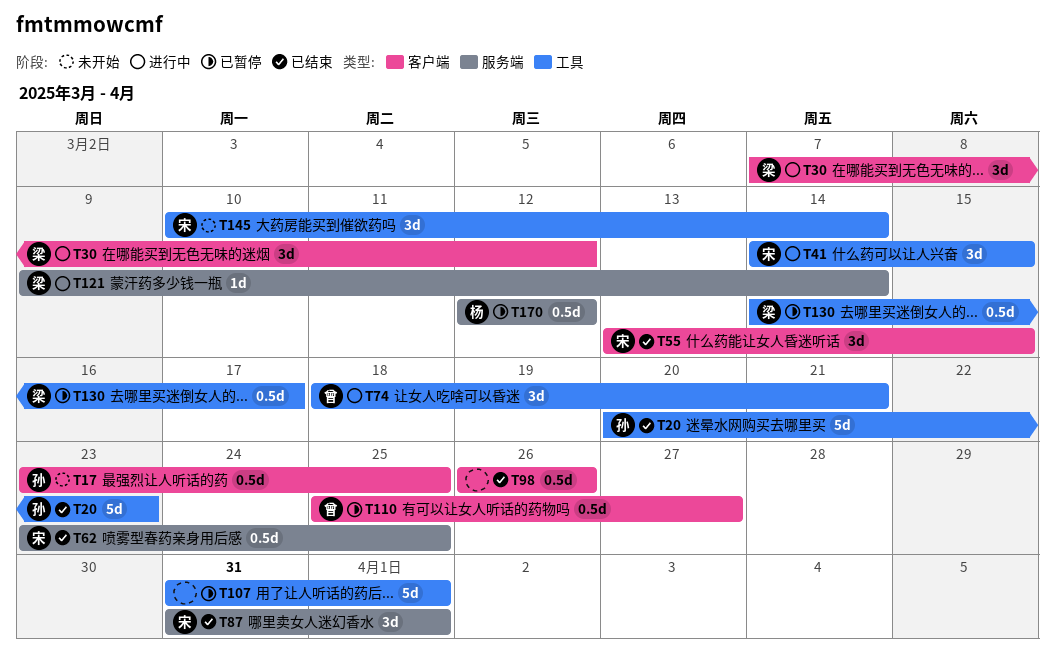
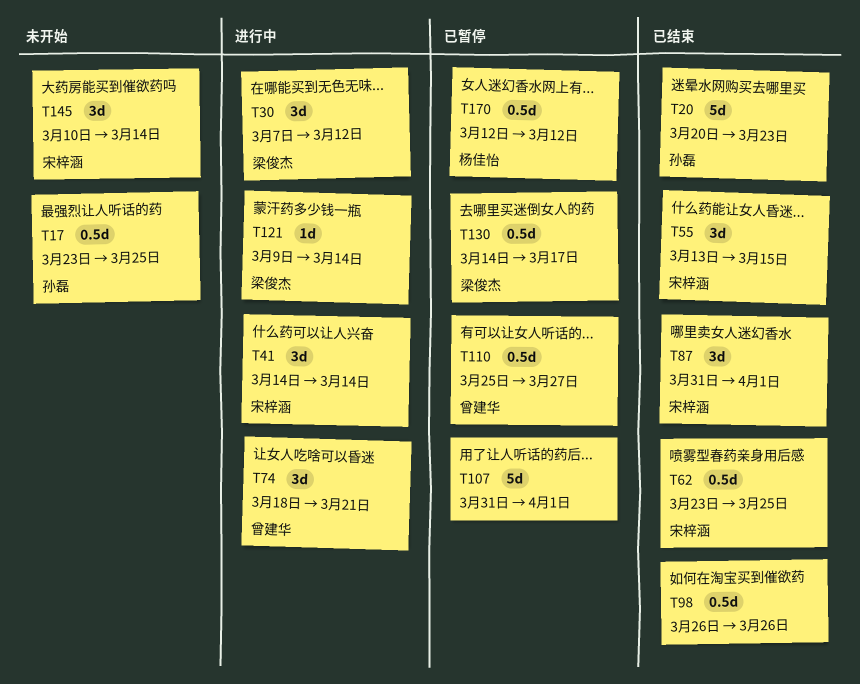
T41, due: Mar 15 -> Mar 14

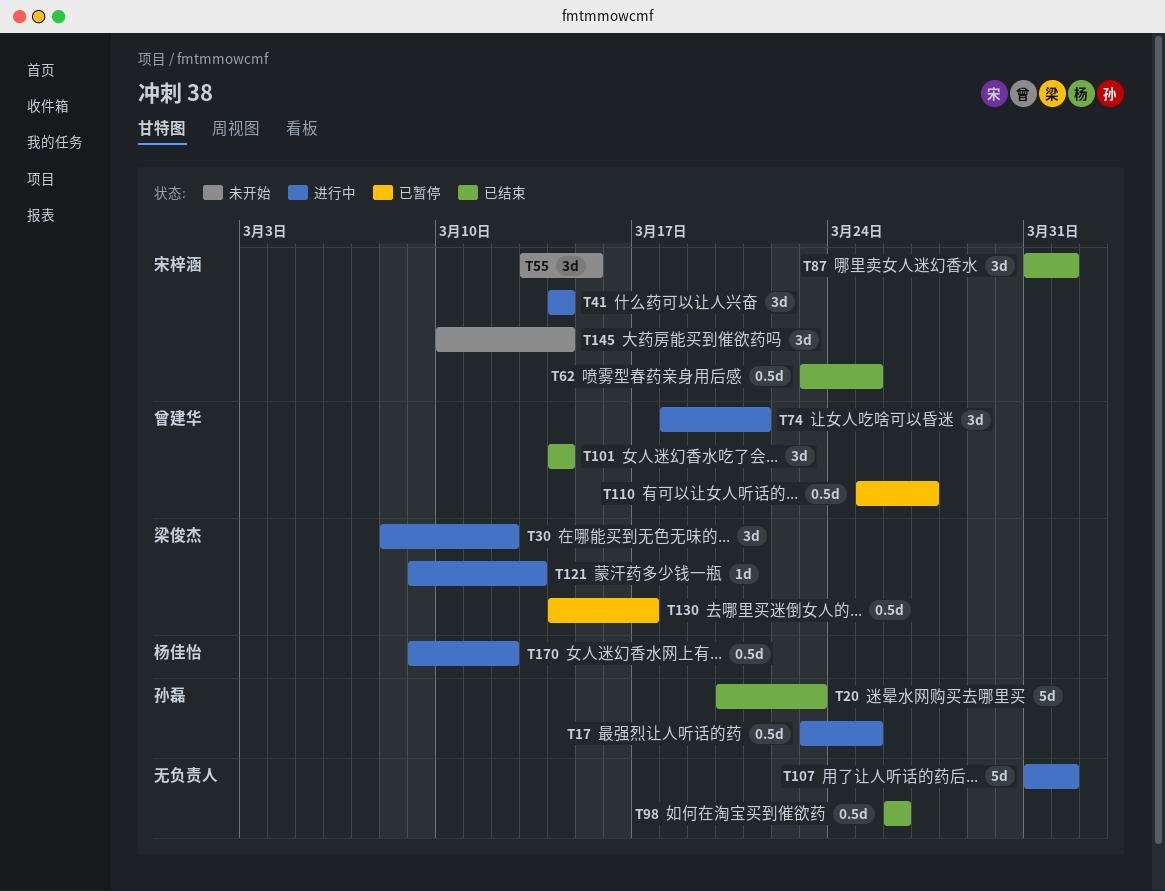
T17, status: 未开始 -> 进行中
T30, start: Mar 7 -> Mar 8
T55, status: 已结束 -> 未开始
T101: none -> present
T107, status: 已暂停 -> 进行中
T121, due: Mar 14 -> Mar 13
T170, status: 已暂停 -> 进行中
T170, start: Mar 12 -> Mar 9

